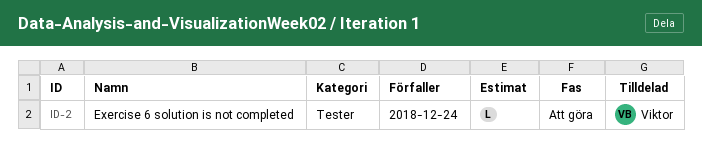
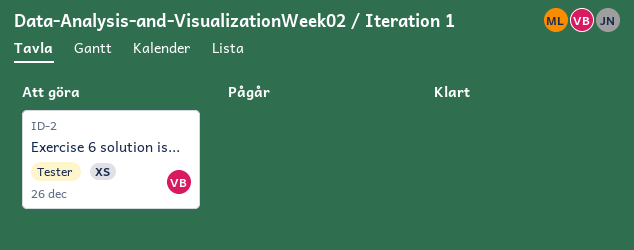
ID-2, estimate: L -> XS
ID-2, due: Dec 24 -> Dec 26

